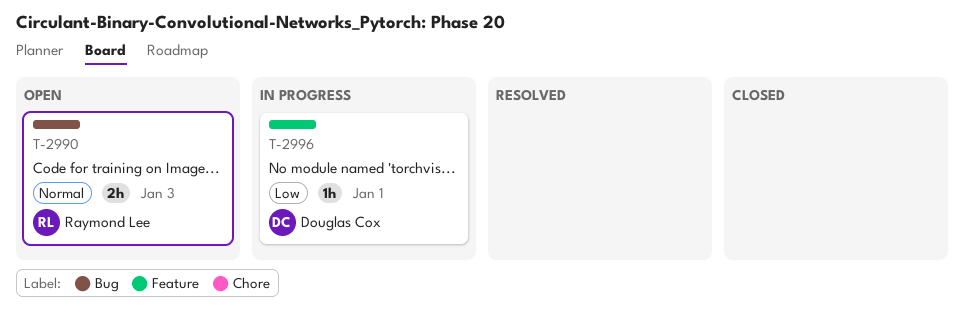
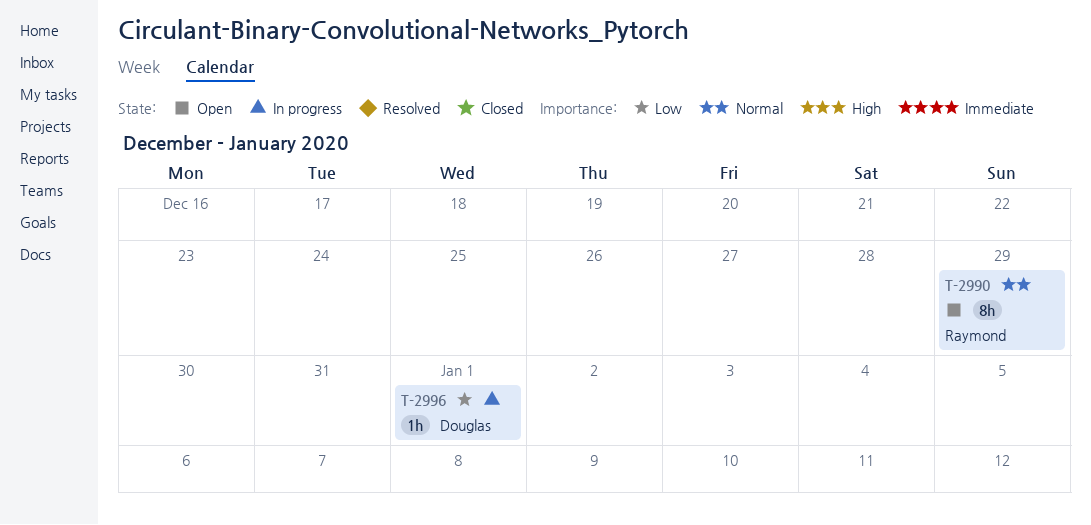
T-2990, estimate: 2h -> 8h
T-2990, due: Jan 3 -> Dec 29

